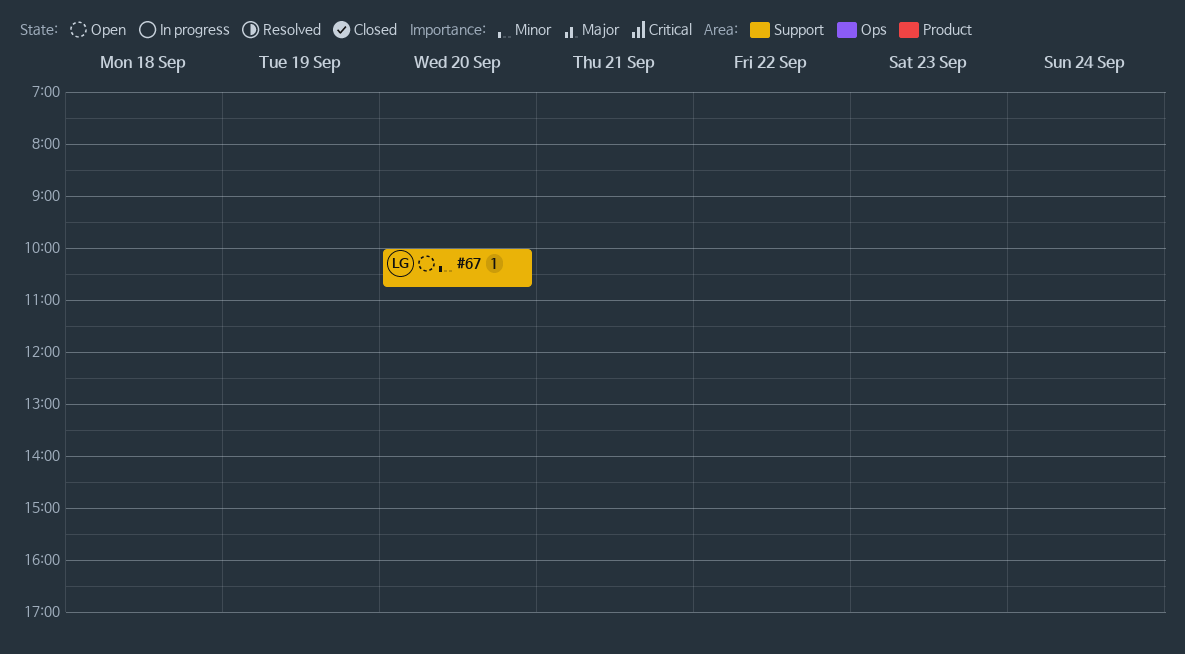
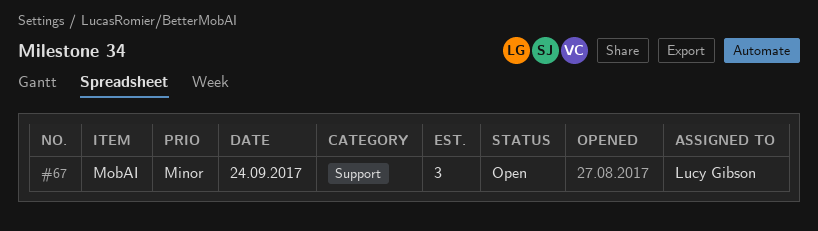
#67, estimate: 1 -> 3
#67, day: Sep 20 -> Sep 24

